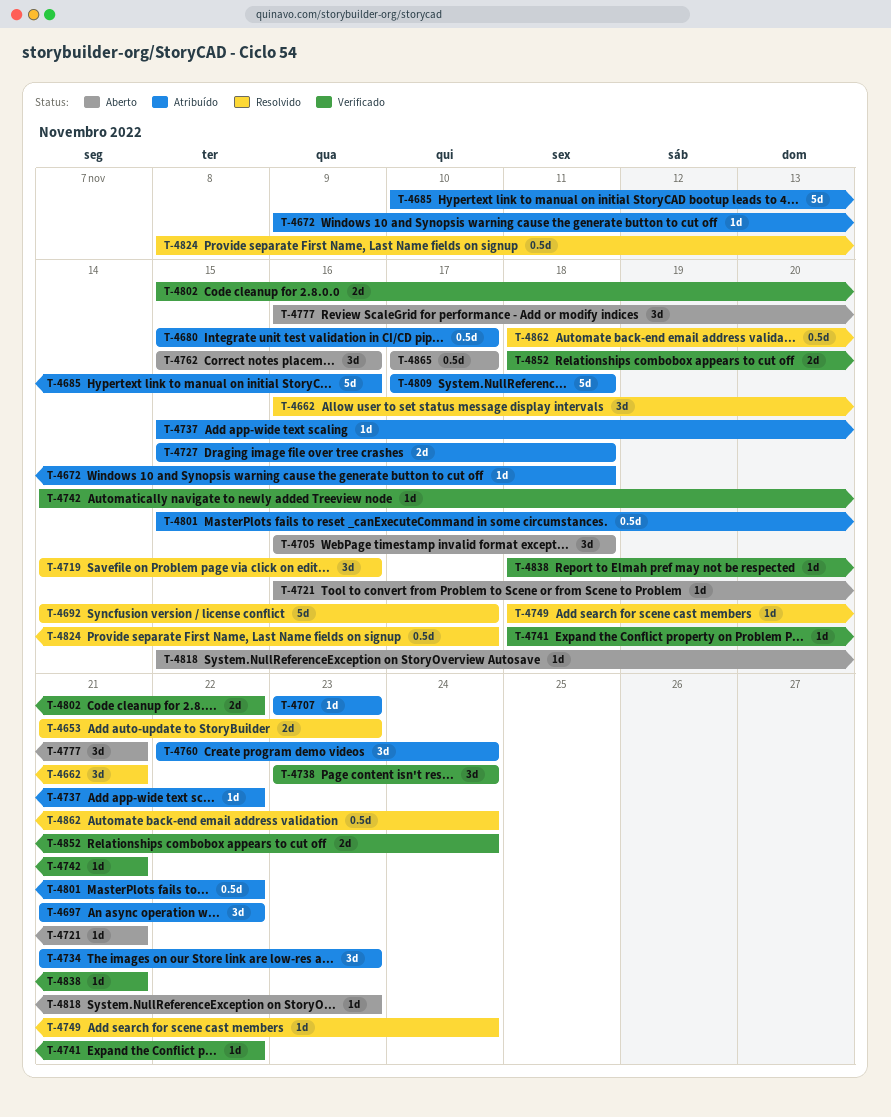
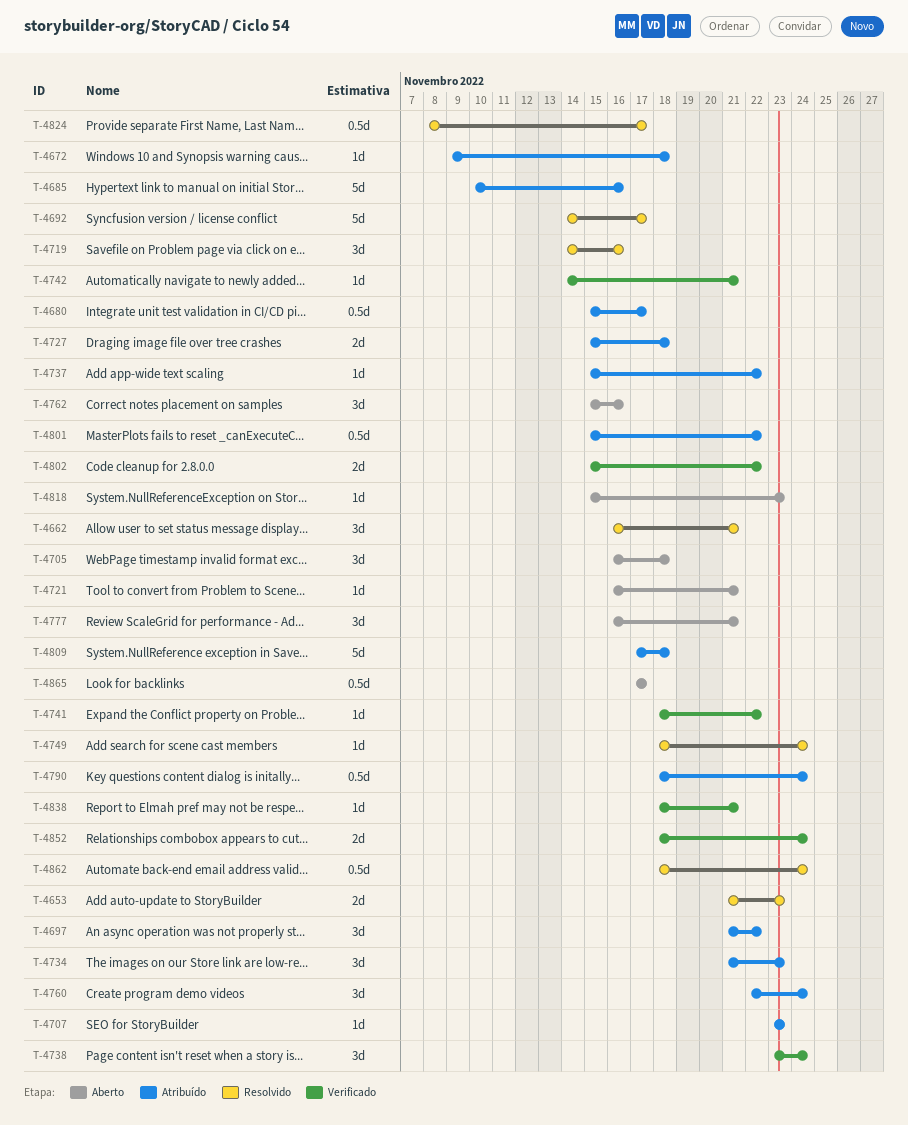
T-4790: none -> present

